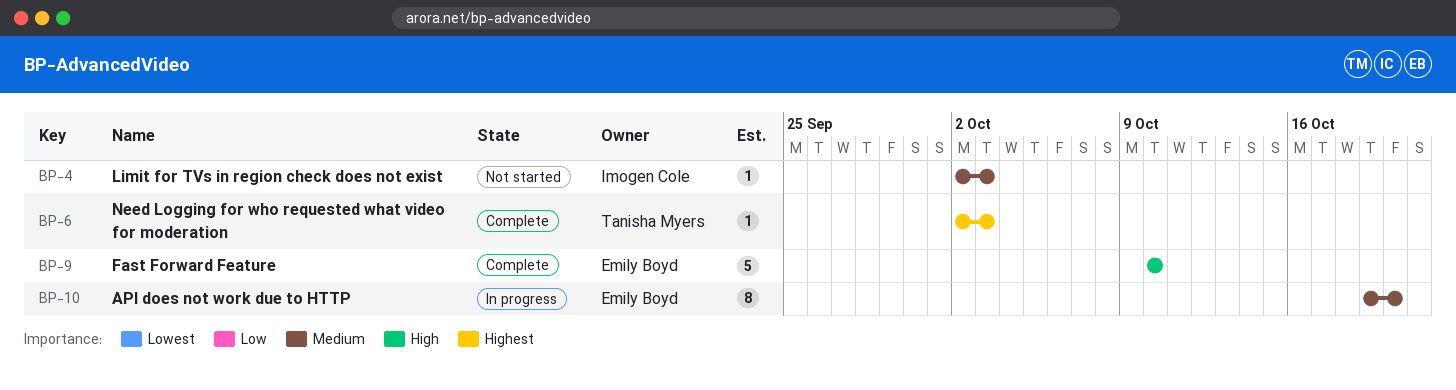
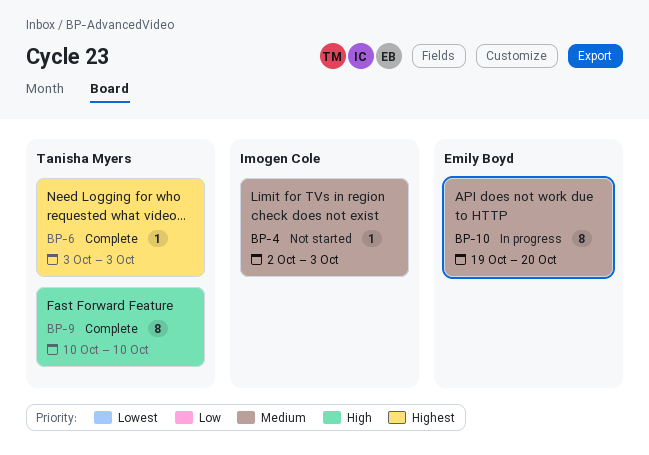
BP-6, start: Oct 2 -> Oct 3
BP-9, owner: Emily Boyd -> Tanisha Myers
BP-9, estimate: 5 -> 8

